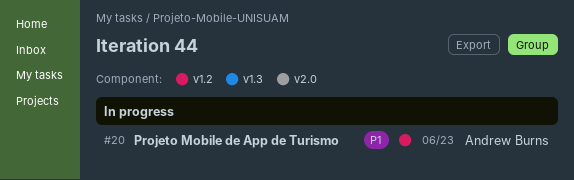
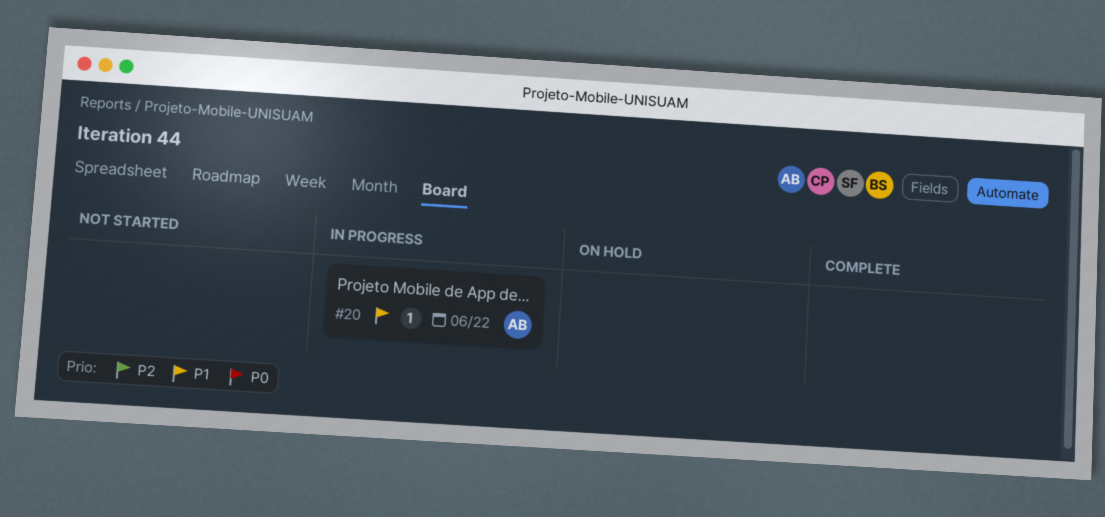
#20, due: Jun 23 -> Jun 22

